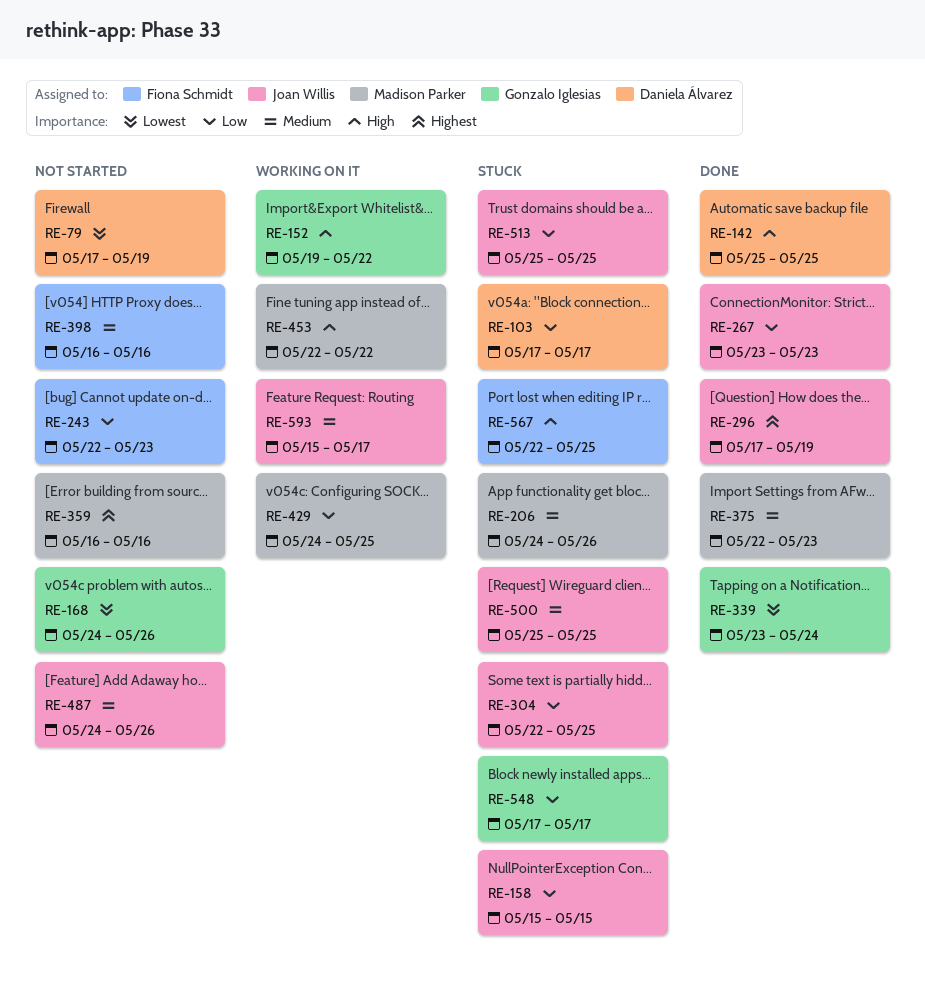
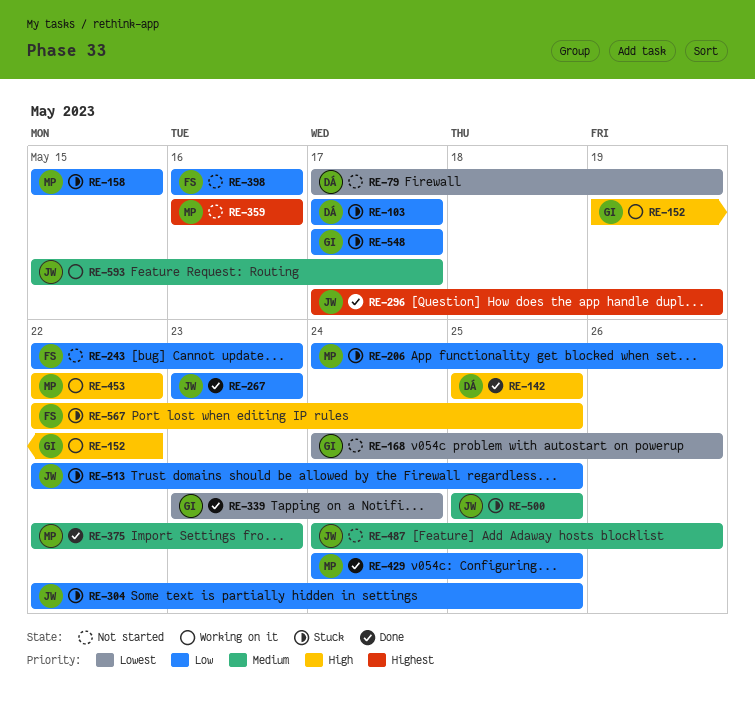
RE-158, owner: Joan Willis -> Madison Parker
RE-206, priority: Medium -> Low
RE-398, priority: Medium -> Low
RE-429, status: Working on it -> Done
RE-513, start: May 25 -> May 22

